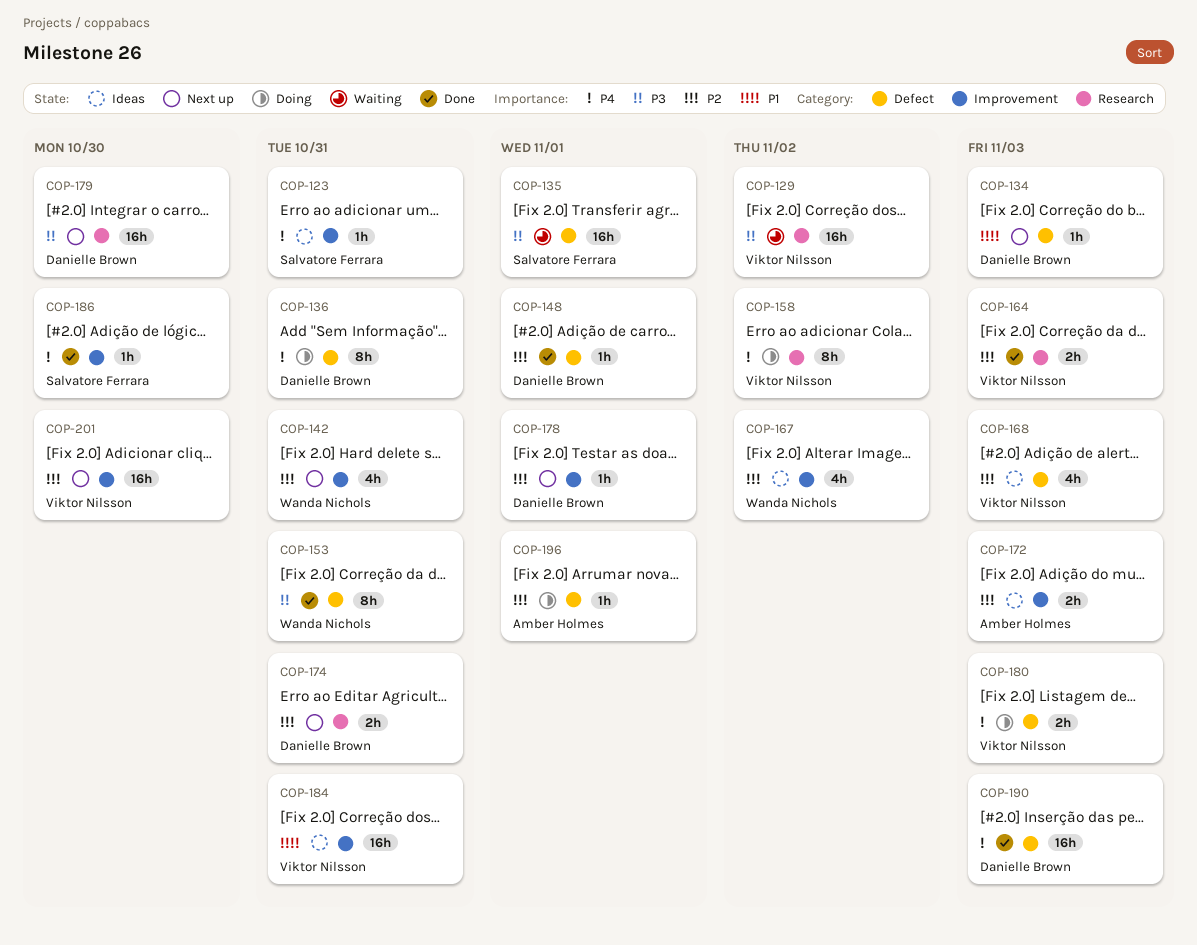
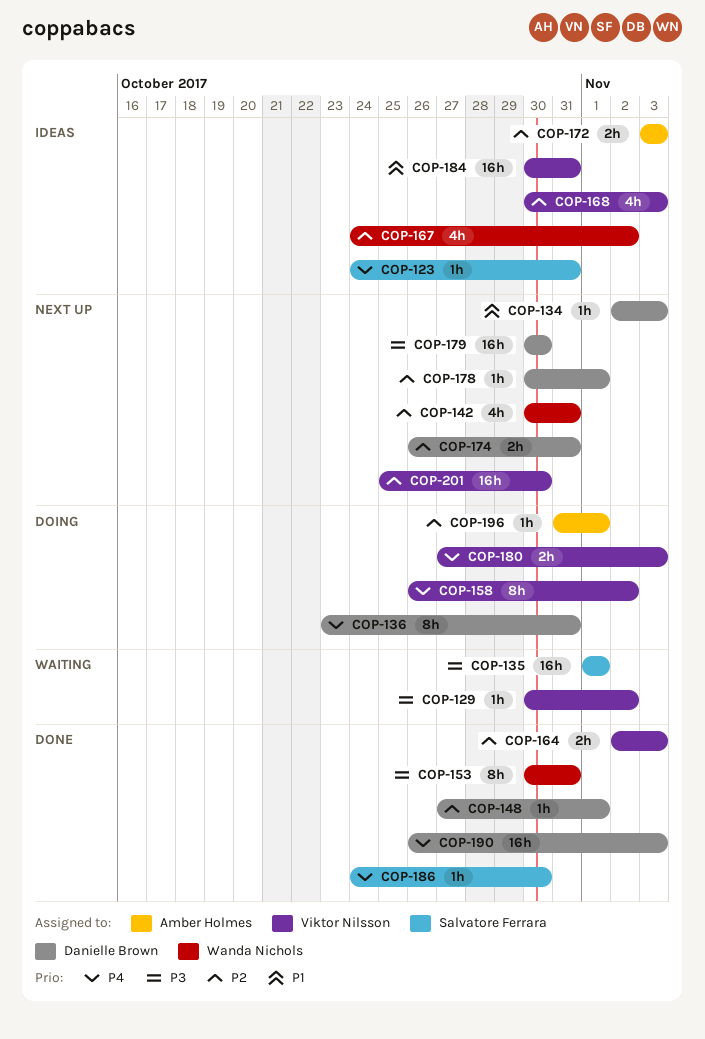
COP-129, estimate: 16h -> 1h

